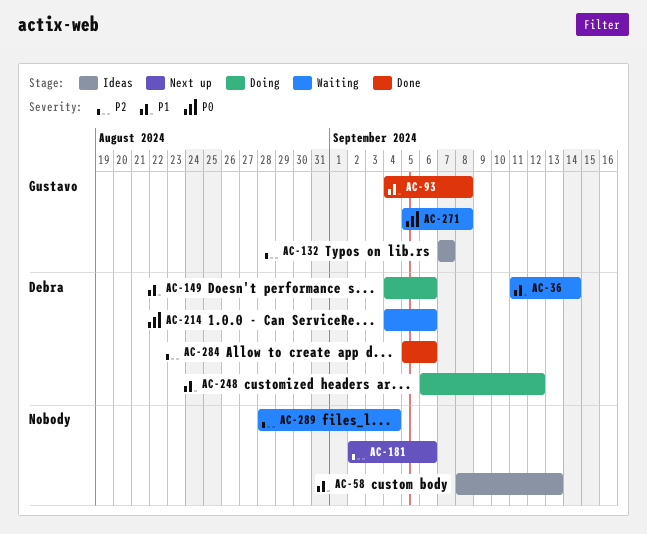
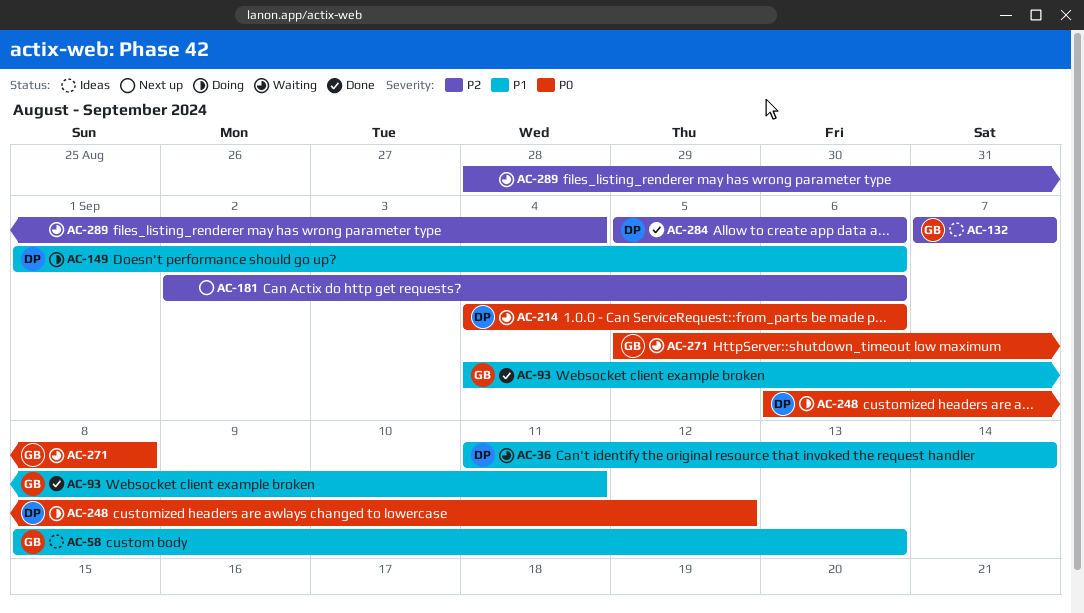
AC-58, owner: none -> Gustavo
AC-93, due: Sep 8 -> Sep 11
AC-149, start: Sep 4 -> Sep 1
AC-248, priority: P1 -> P0

